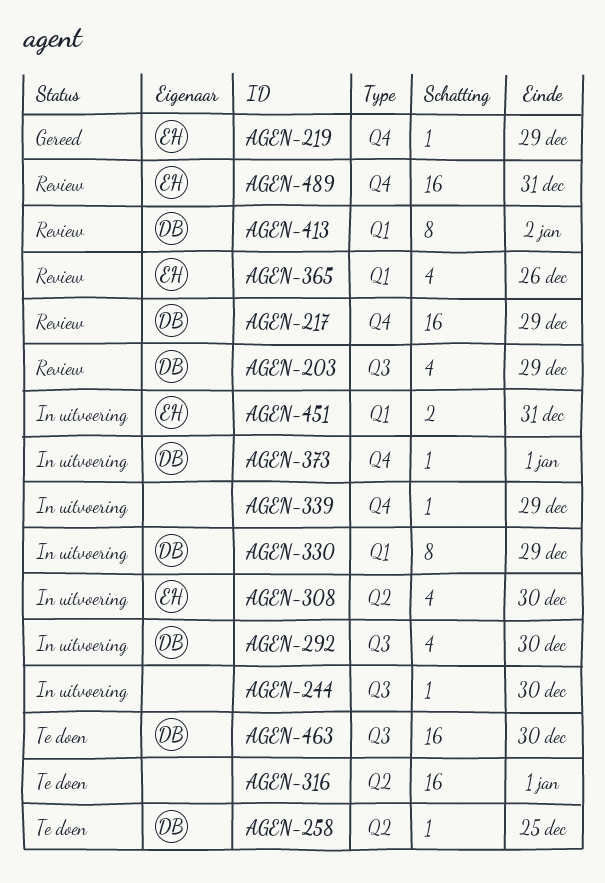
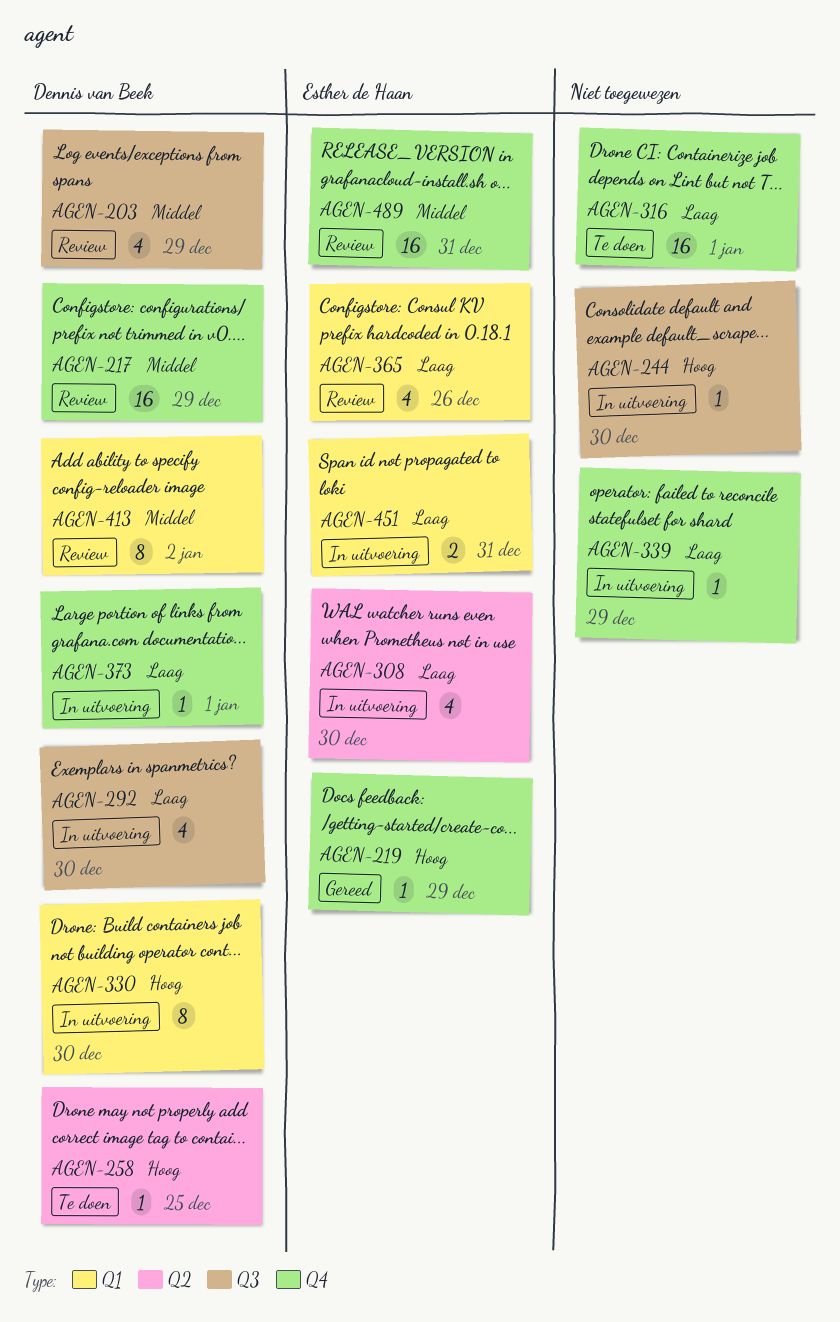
AGEN-316, label: Q2 -> Q4
AGEN-330, due: Dec 29 -> Dec 30
AGEN-463: present -> none

